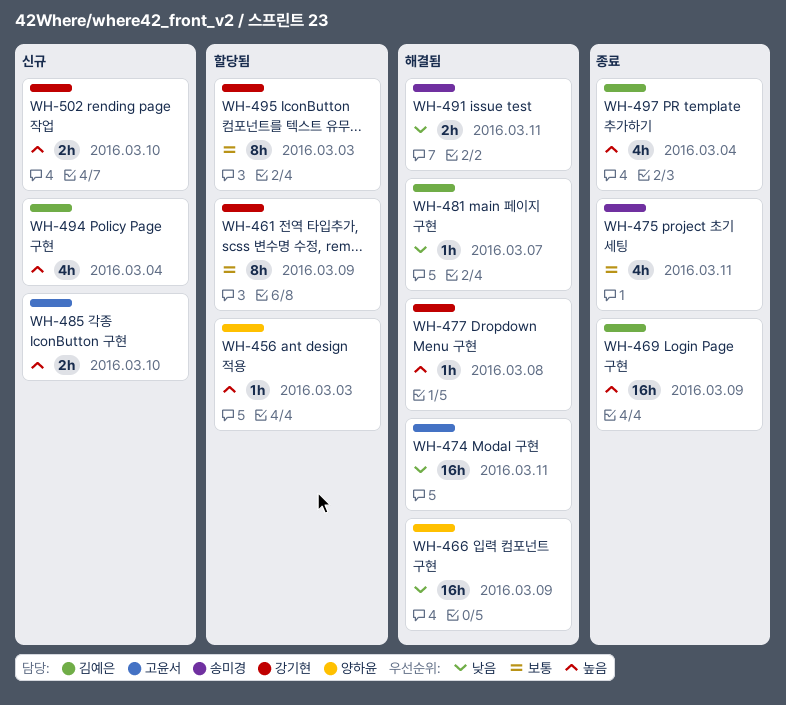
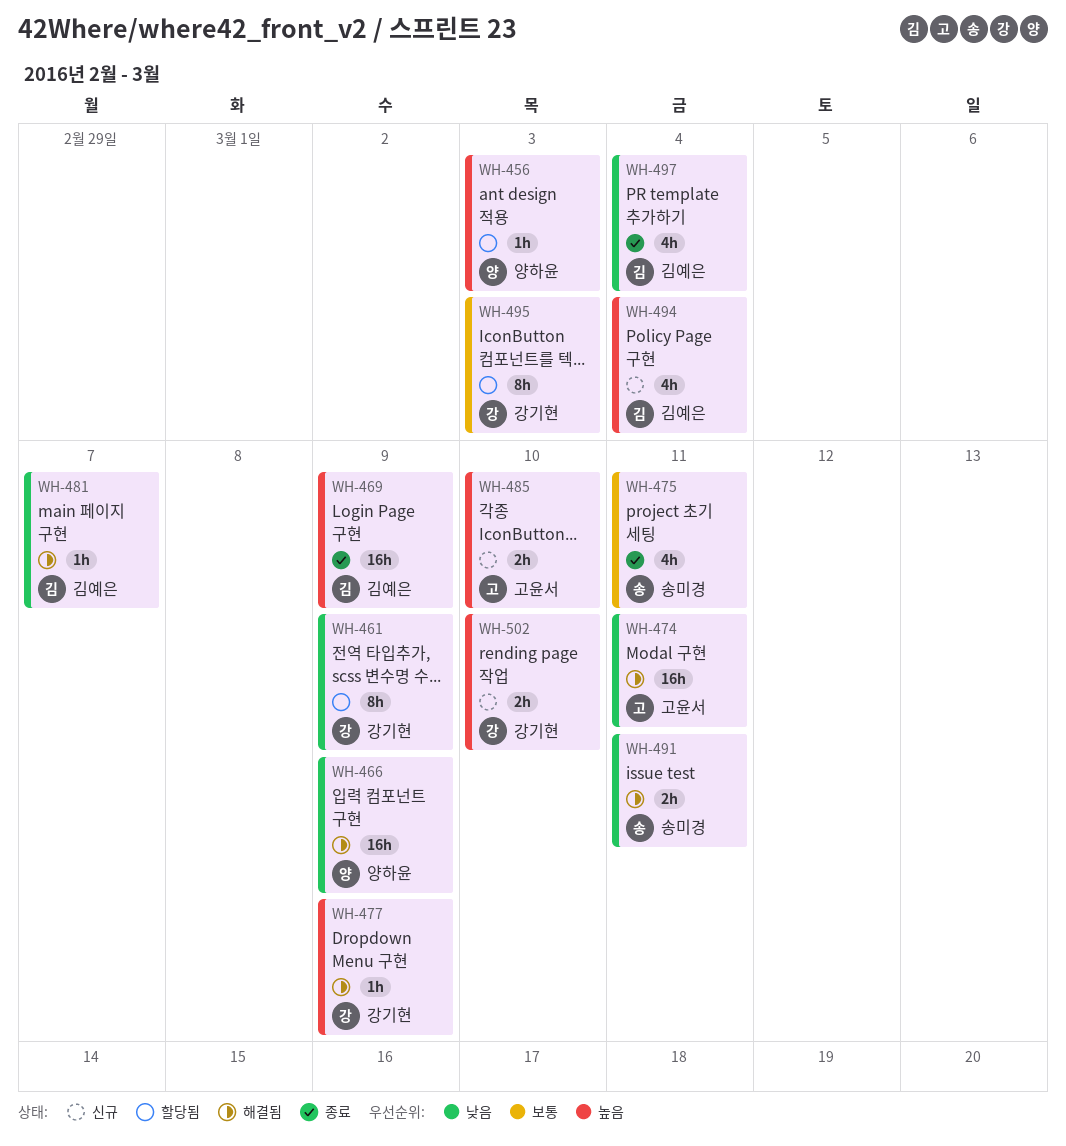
WH-461, priority: 보통 -> 낮음
WH-477, due: Mar 8 -> Mar 9
WH-497, priority: 높음 -> 낮음

